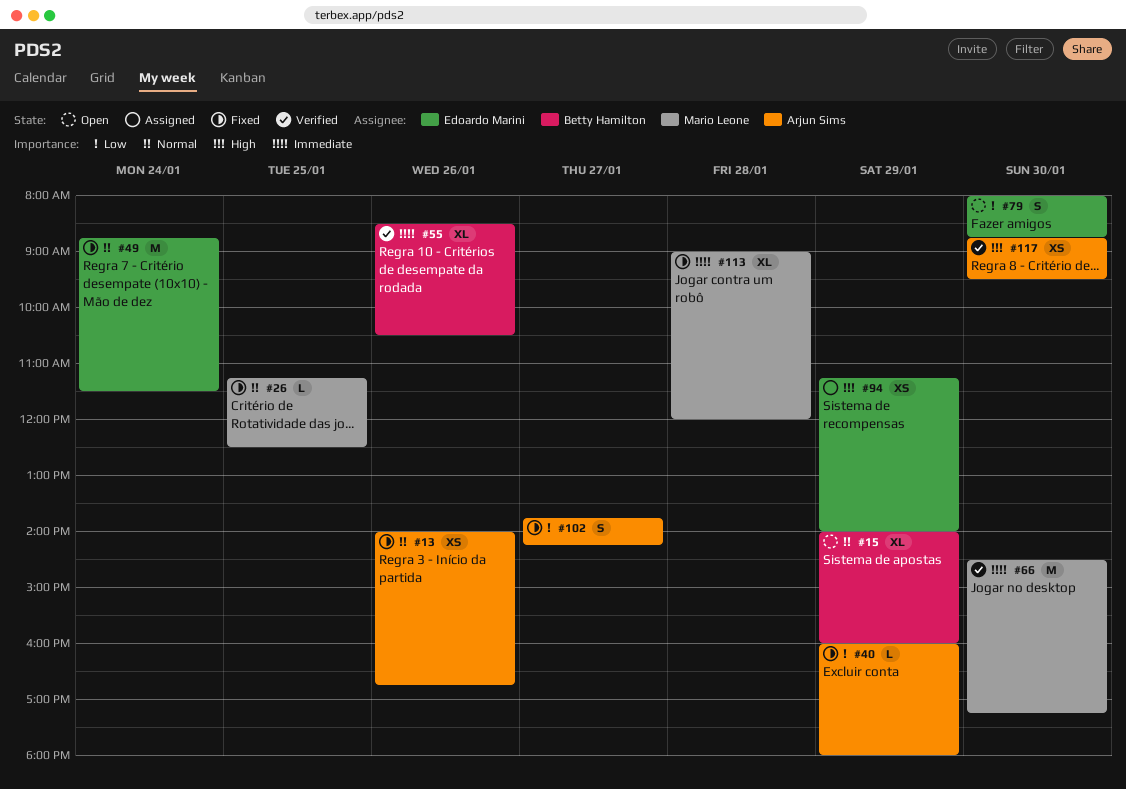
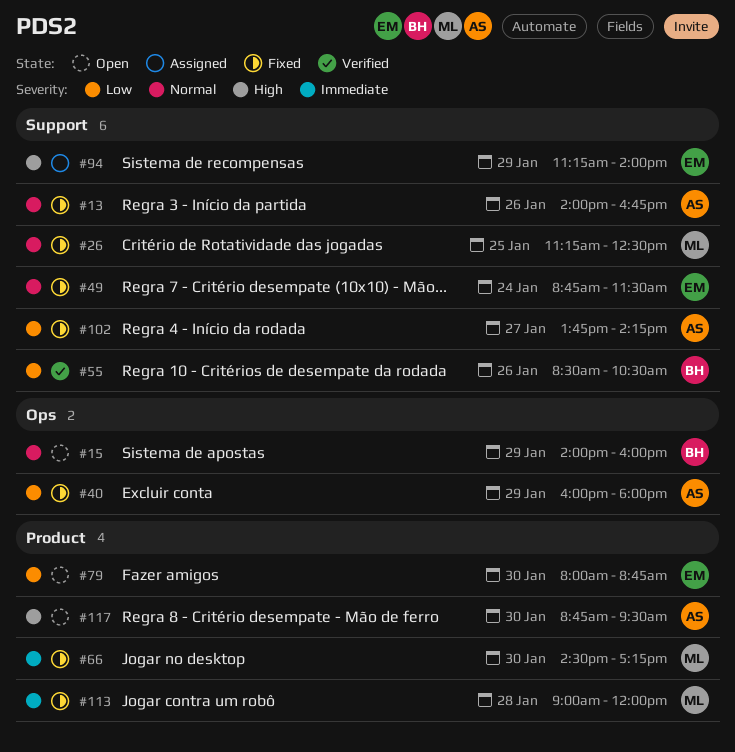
#55, priority: Immediate -> Low
#66, status: Verified -> Fixed
#117, status: Verified -> Open

